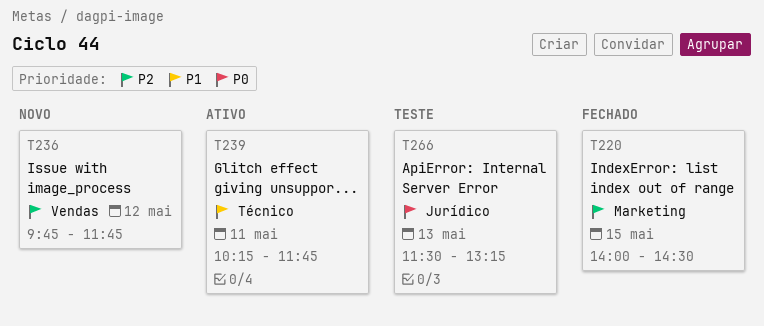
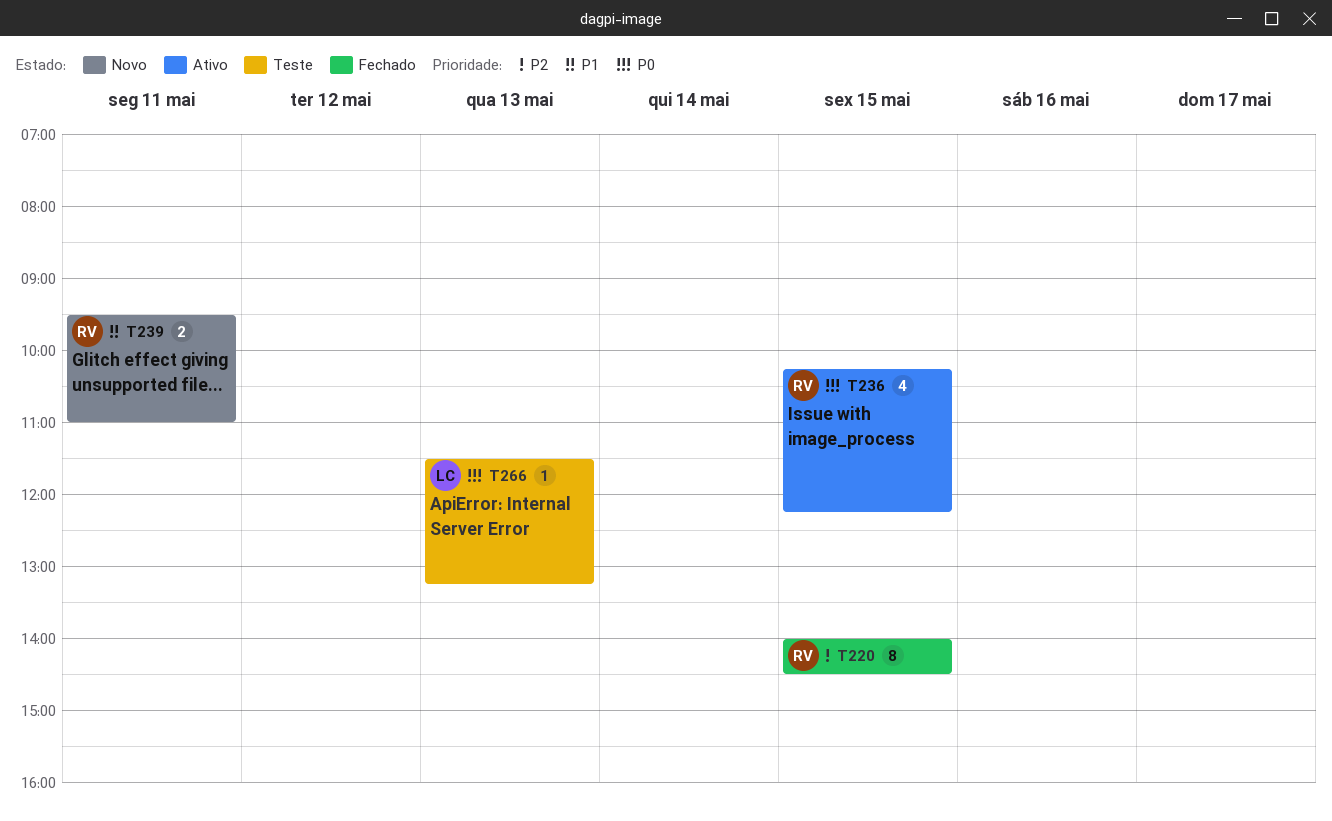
T236, status: Novo -> Ativo
T236, priority: P2 -> P0
T236, day: May 12 -> May 15
T236, begins: 09:45 -> 10:15
T236, ends: 11:45 -> 12:15
T239, status: Ativo -> Novo
T239, begins: 10:15 -> 09:30
T239, ends: 11:45 -> 11:00

